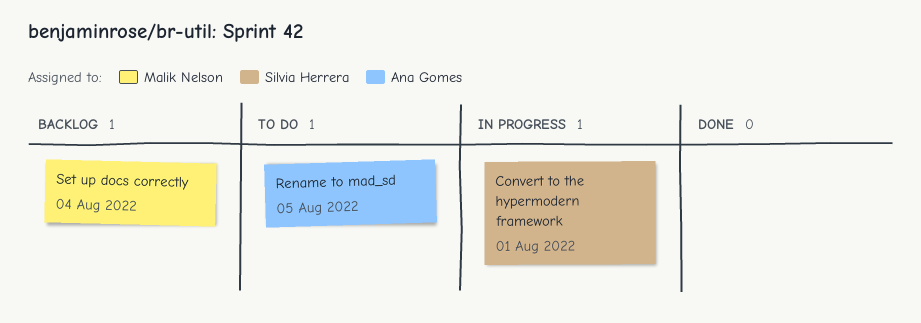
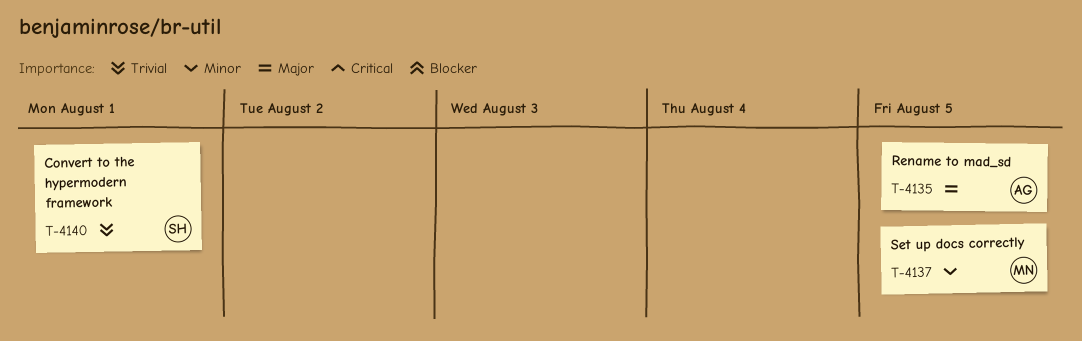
Set up docs correctly, due: Aug 4 -> Aug 5

